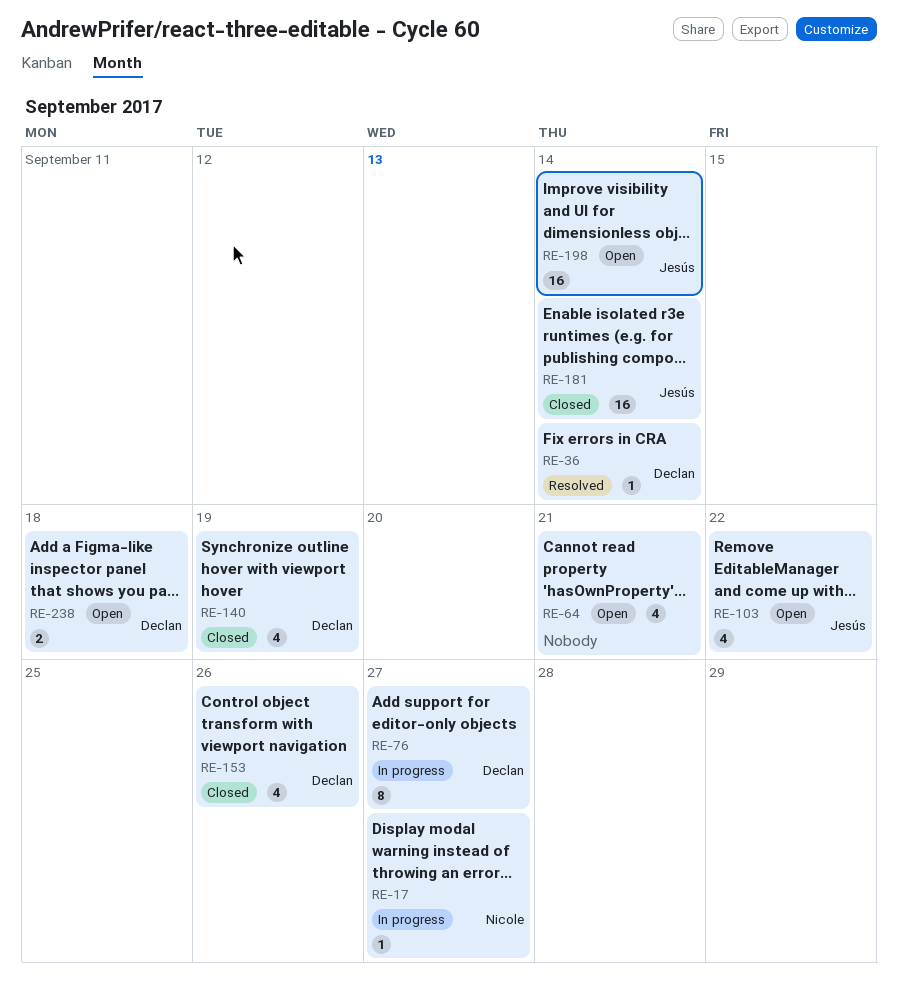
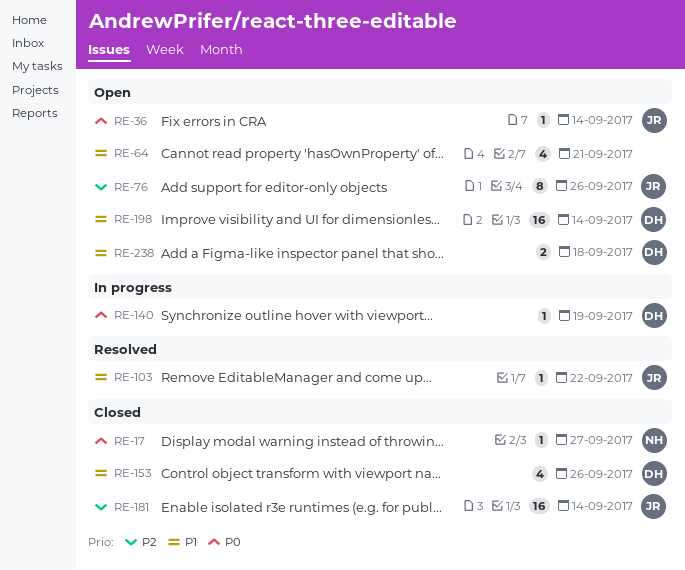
RE-17, status: In progress -> Closed
RE-36, status: Resolved -> Open
RE-36, owner: Declan -> Jesús
RE-76, status: In progress -> Open
RE-76, owner: Declan -> Jesús
RE-76, due: Sep 27 -> Sep 26
RE-103, status: Open -> Resolved
RE-103, estimate: 4 -> 1
RE-140, status: Closed -> In progress
RE-140, estimate: 4 -> 1
RE-198, owner: Jesús -> Declan

